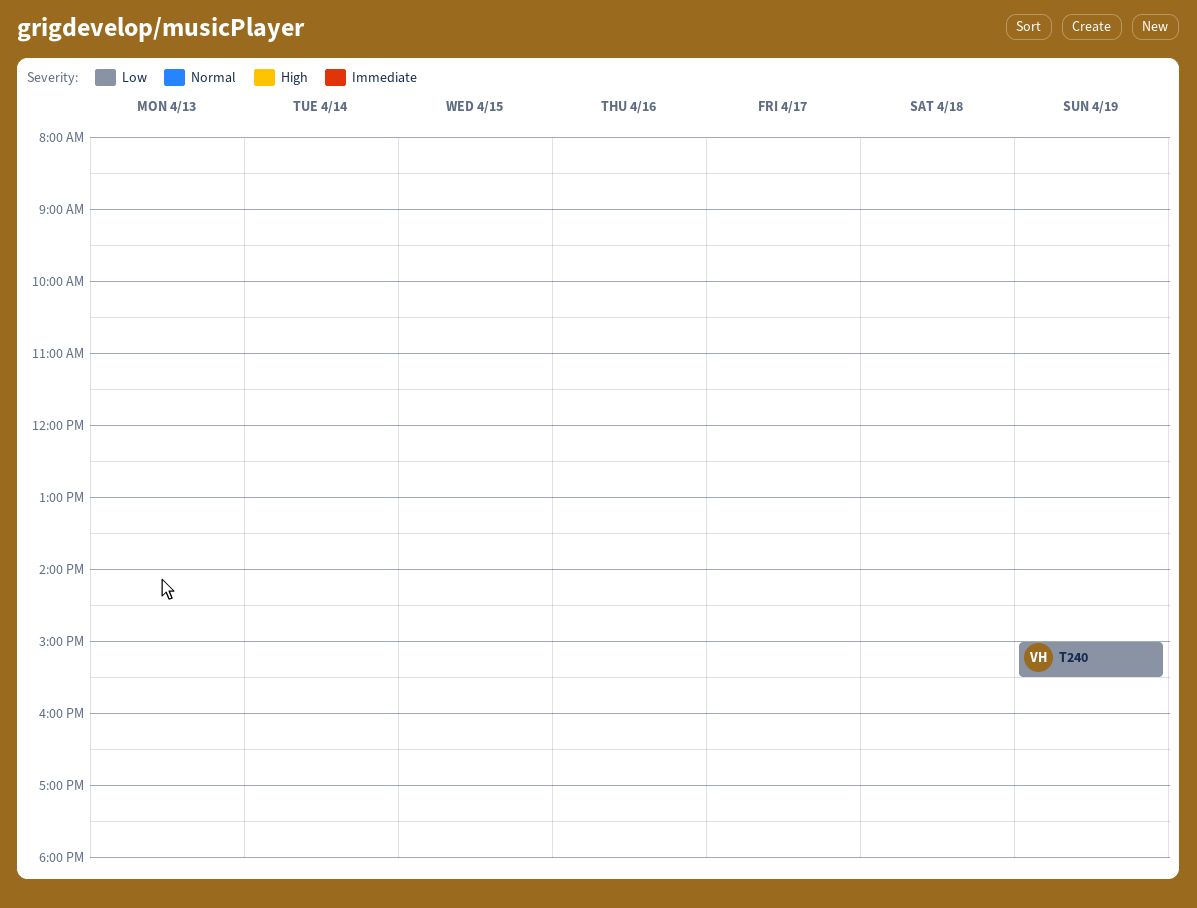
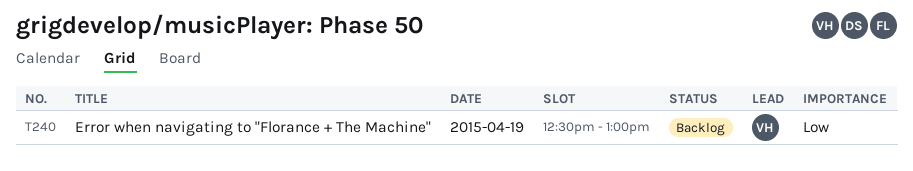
T240, begins: 15:00 -> 12:30
T240, ends: 15:30 -> 13:00

